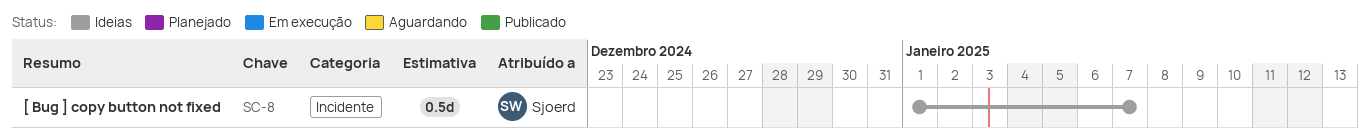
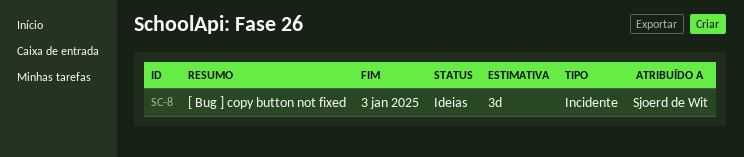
SC-8, estimate: 0.5d -> 3d
SC-8, due: Jan 7 -> Jan 3

